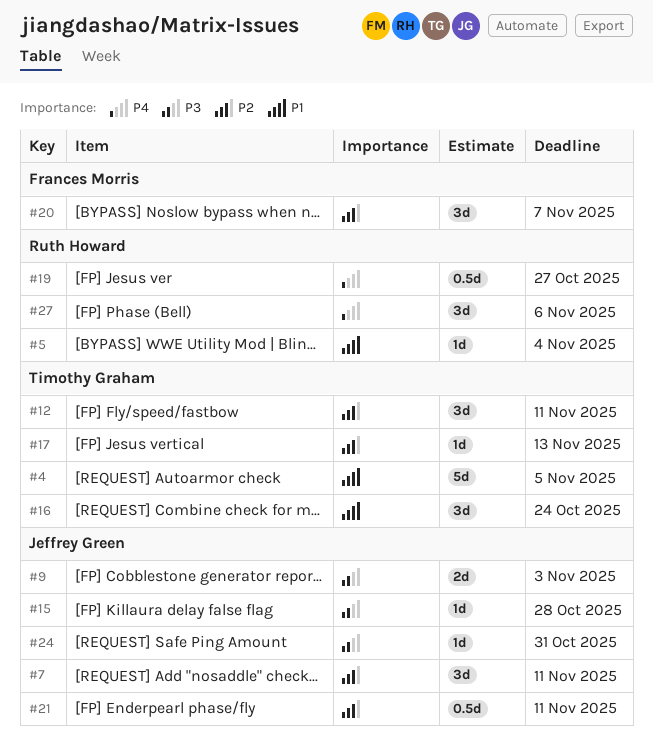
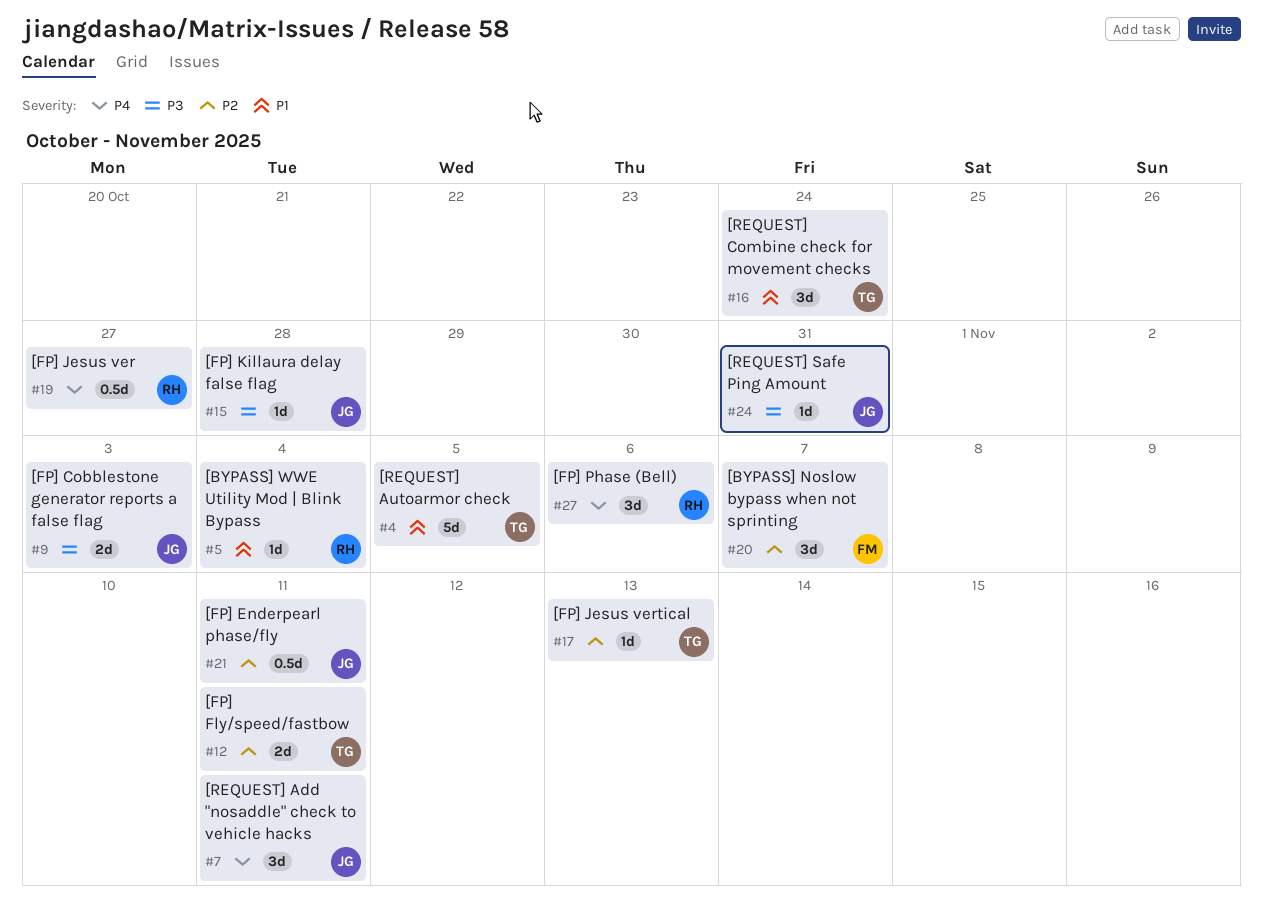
#7, priority: P2 -> P4
#12, estimate: 3d -> 2d

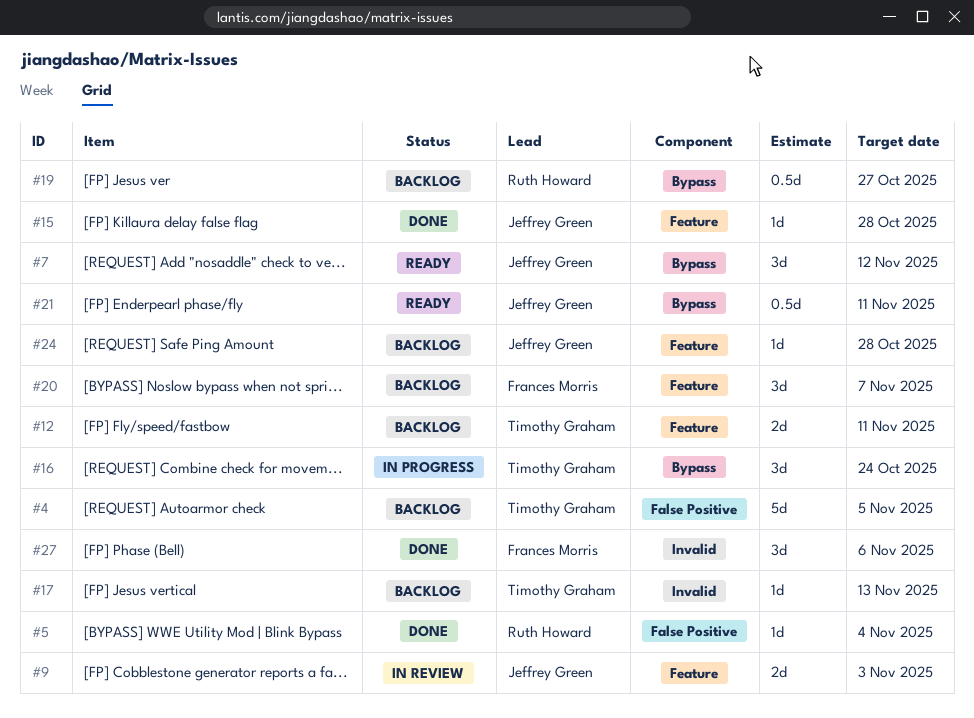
#7, due: Nov 11 -> Nov 12
#24, due: Oct 31 -> Oct 28
#27, owner: Ruth Howard -> Frances Morris

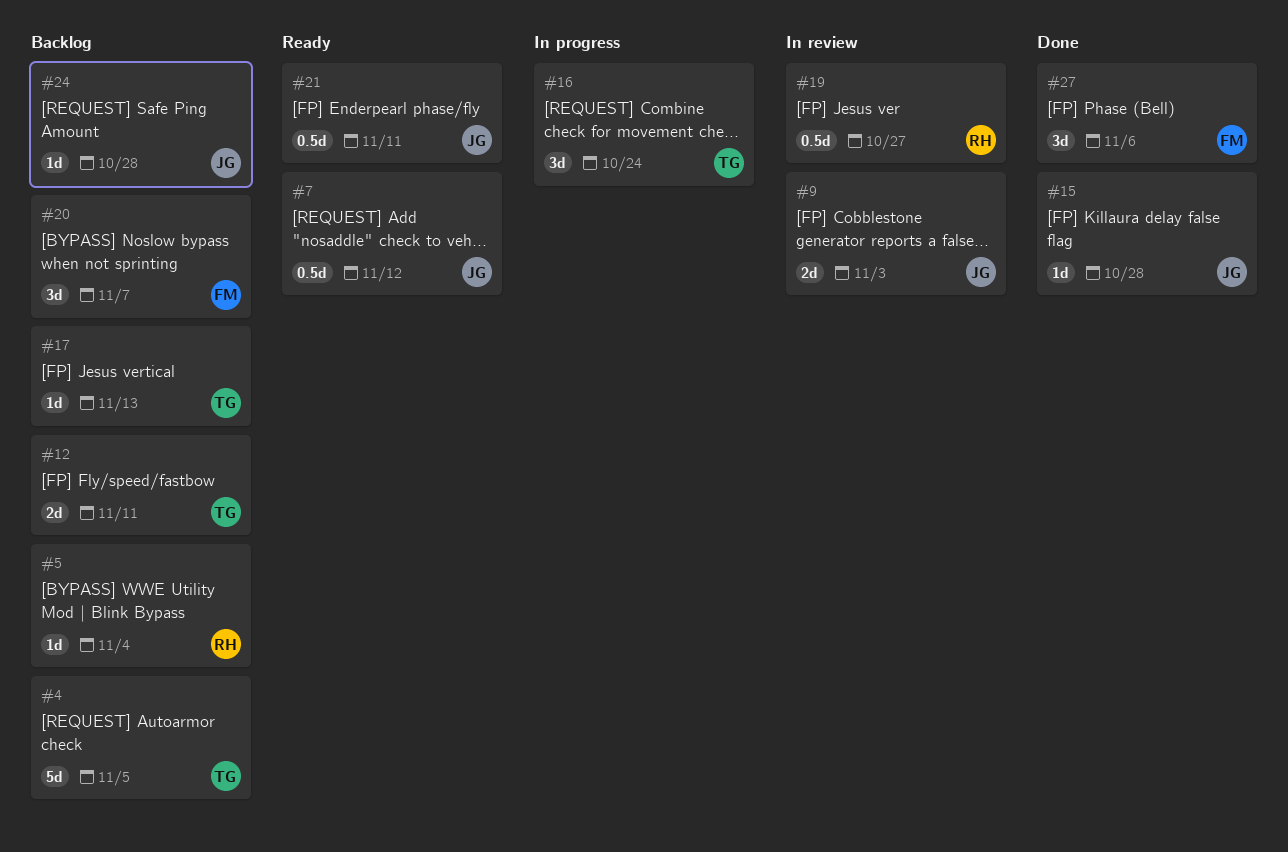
#5, status: Done -> Backlog
#7, estimate: 3d -> 0.5d
#19, status: Backlog -> In review

